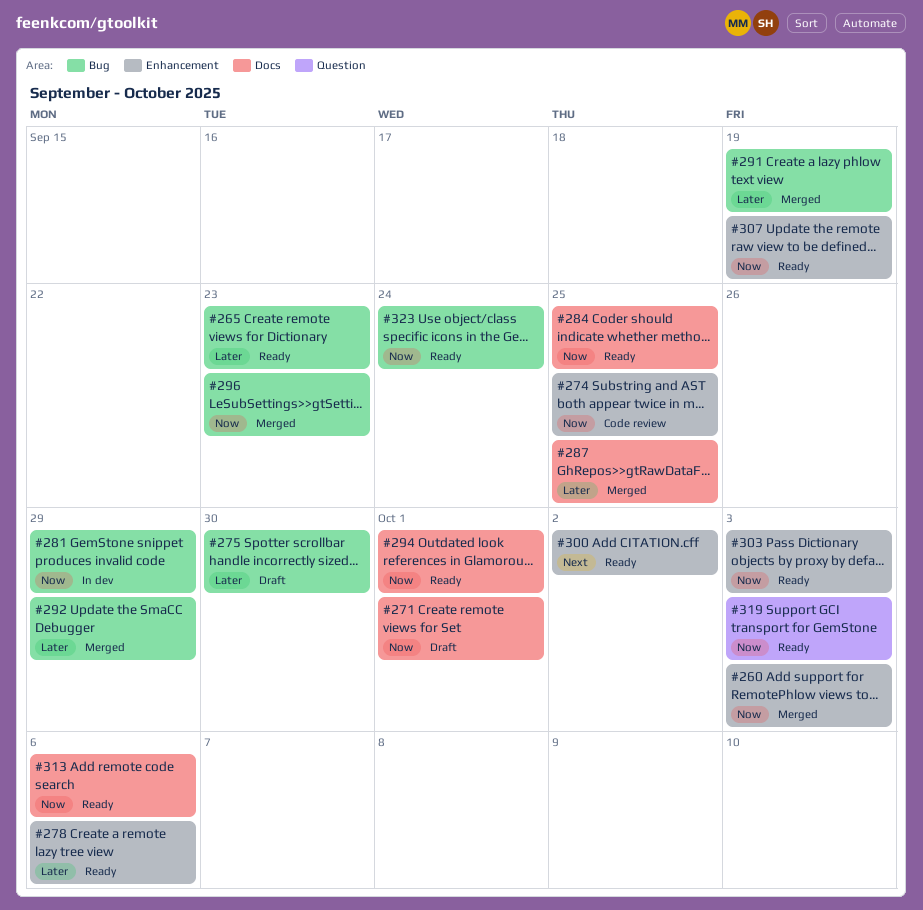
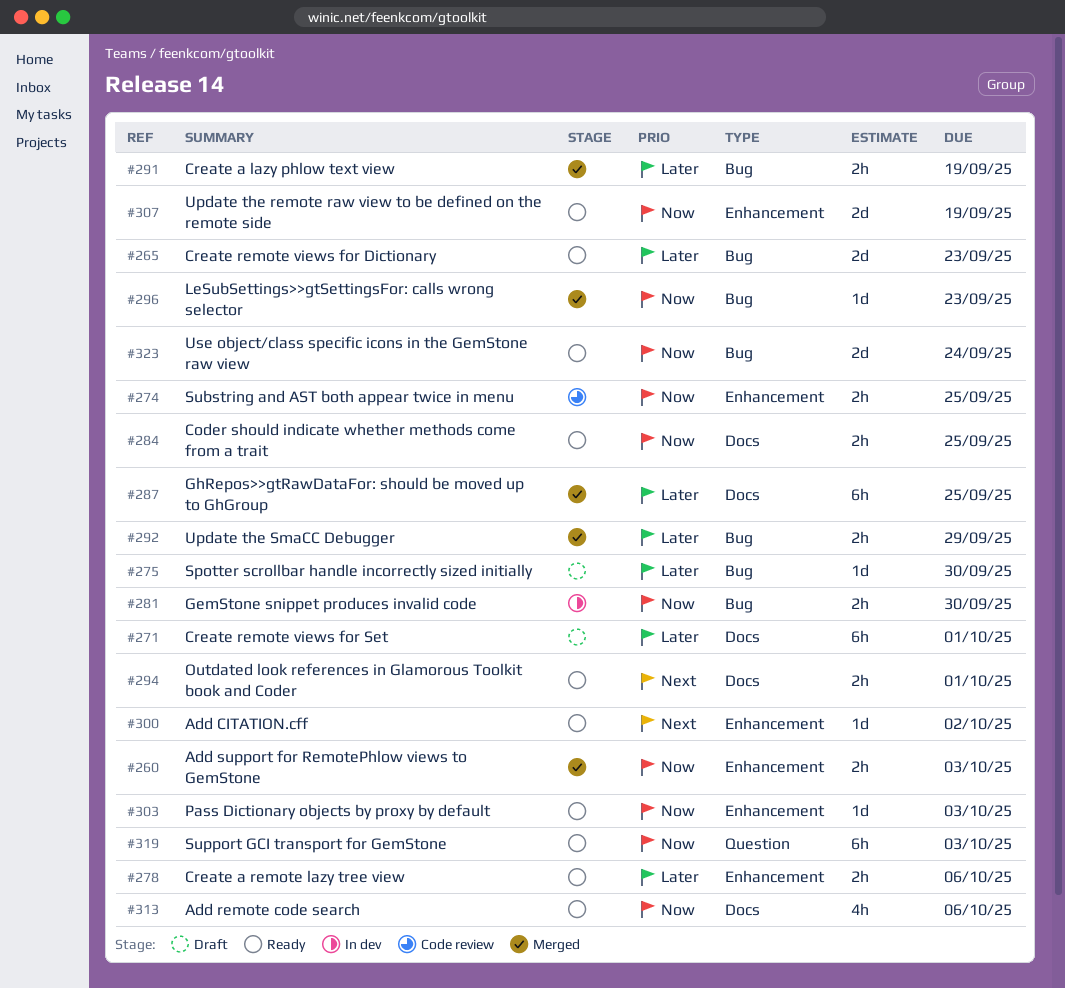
#271, priority: Now -> Later
#281, due: Sep 29 -> Sep 30
#294, priority: Now -> Next

